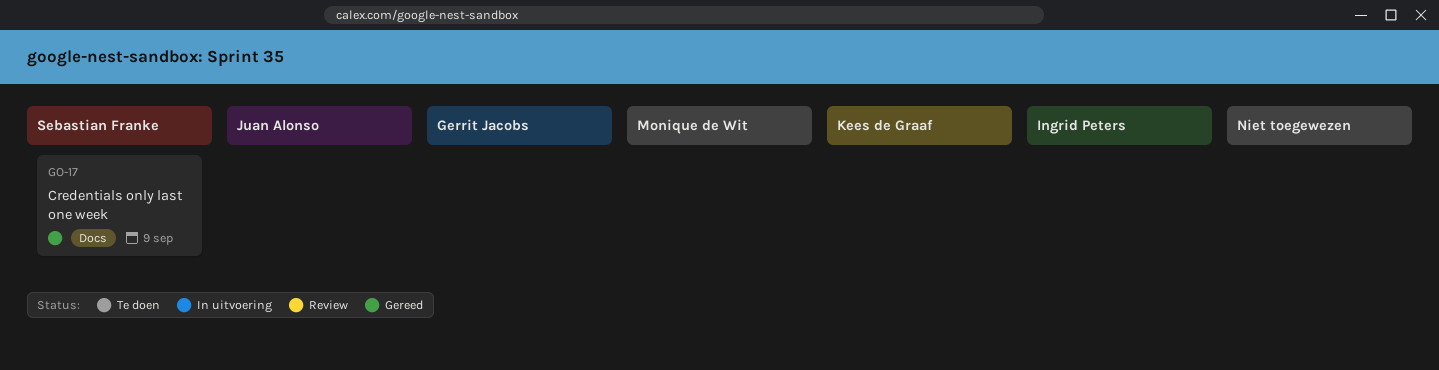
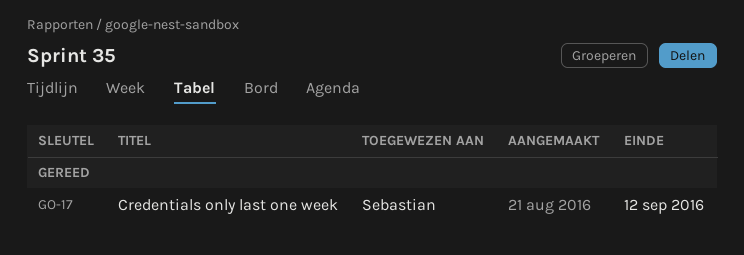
GO-17, due: Sep 9 -> Sep 12

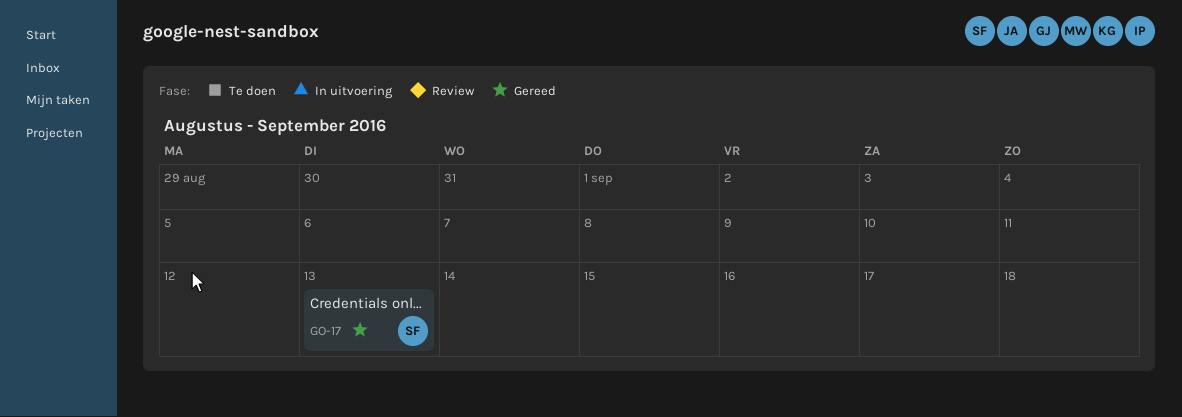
GO-17, due: Sep 12 -> Sep 13

